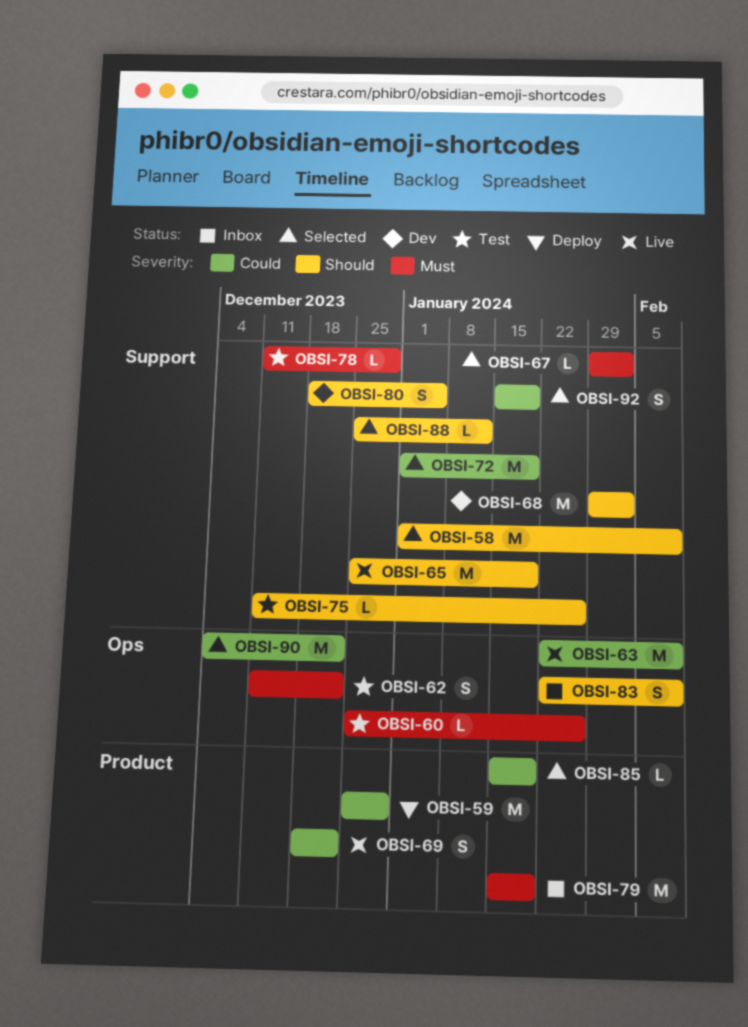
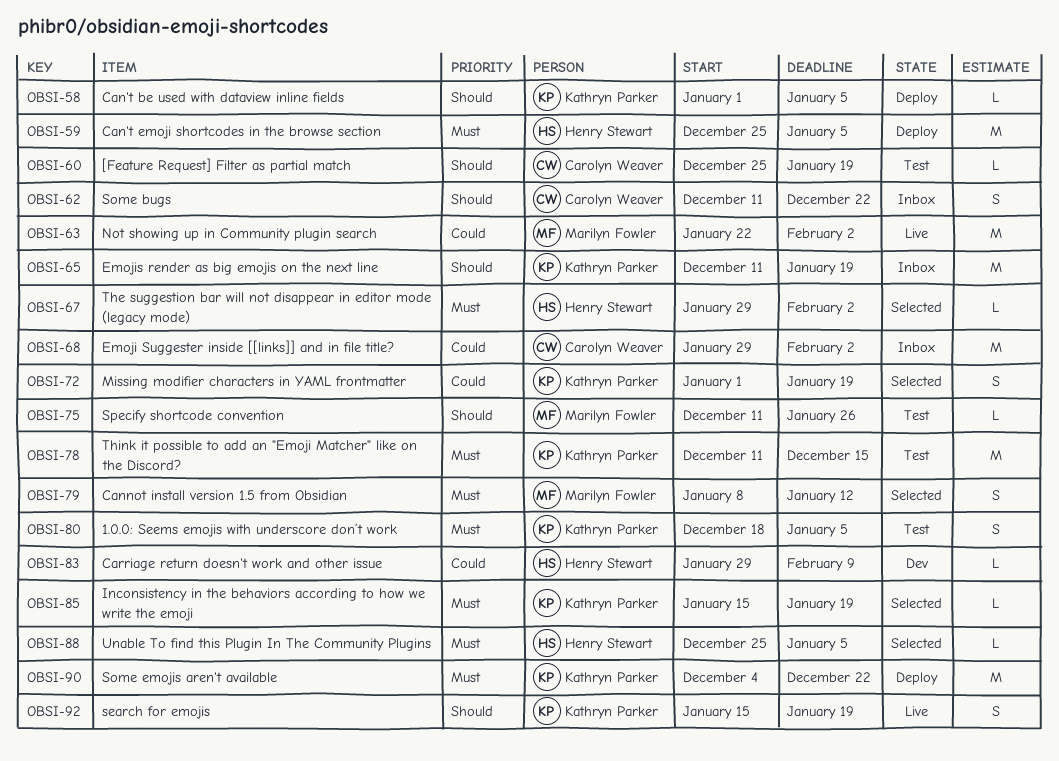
OBSI-58, status: Selected -> Deploy
OBSI-58, estimate: M -> L
OBSI-58, due: Feb 9 -> Jan 5
OBSI-59, priority: Could -> Must
OBSI-59, due: Dec 29 -> Jan 5
OBSI-60, priority: Must -> Should
OBSI-60, due: Jan 26 -> Jan 19
OBSI-62, status: Test -> Inbox
OBSI-62, priority: Must -> Should
OBSI-63, due: Feb 9 -> Feb 2
OBSI-65, status: Live -> Inbox
OBSI-65, start: Dec 25 -> Dec 11
OBSI-68, status: Dev -> Inbox
OBSI-68, priority: Should -> Could
OBSI-69: present -> none
OBSI-72, estimate: M -> S
OBSI-78, estimate: L -> M
OBSI-78, due: Dec 29 -> Dec 15
OBSI-79, status: Inbox -> Selected
OBSI-79, estimate: M -> S
OBSI-79, start: Jan 15 -> Jan 8
OBSI-79, due: Jan 19 -> Jan 12
OBSI-80, status: Dev -> Test
OBSI-80, priority: Should -> Must
OBSI-83, status: Inbox -> Dev
OBSI-83, priority: Should -> Could
OBSI-83, estimate: S -> L
OBSI-83, start: Jan 22 -> Jan 29
OBSI-85, priority: Could -> Must
OBSI-88, priority: Should -> Must
OBSI-88, due: Jan 12 -> Jan 5
OBSI-90, status: Selected -> Deploy
OBSI-90, priority: Could -> Must
OBSI-92, status: Selected -> Live
OBSI-92, priority: Could -> Should

